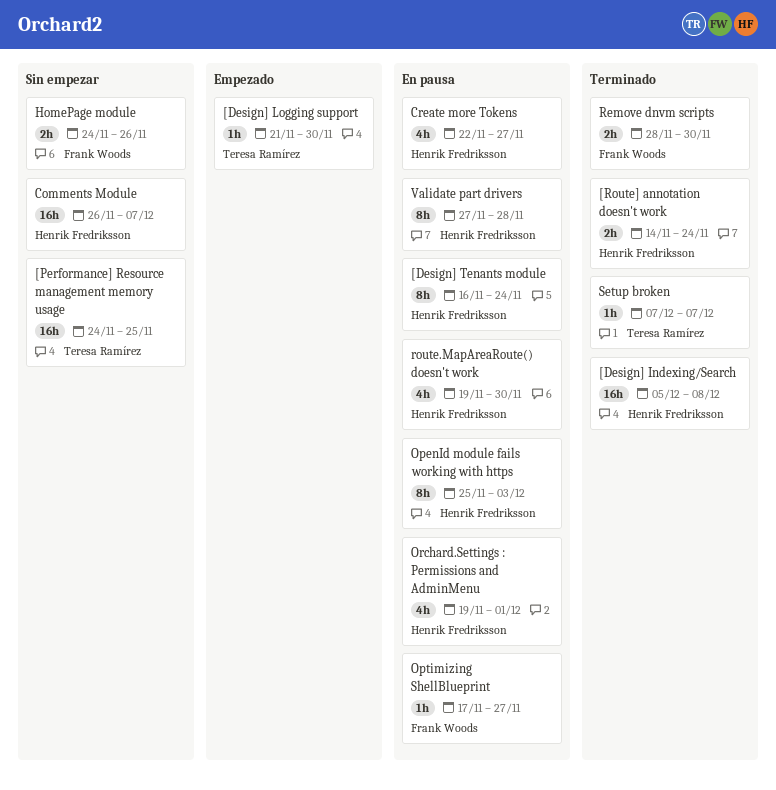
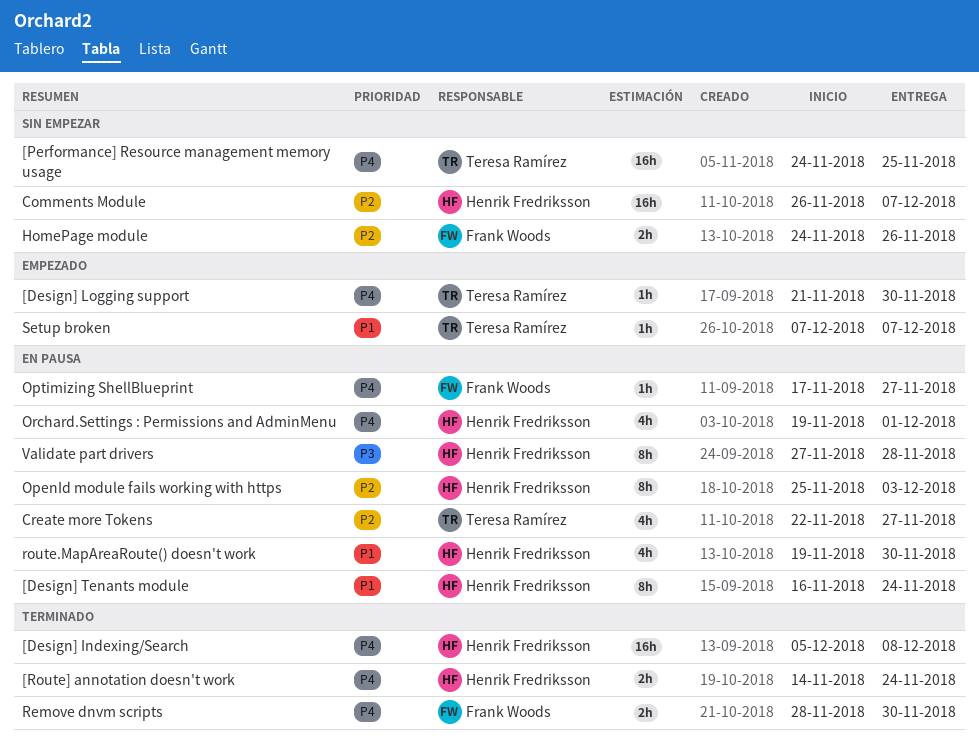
Create more Tokens, owner: Henrik Fredriksson -> Teresa Ramírez
Setup broken, status: Terminado -> Empezado

